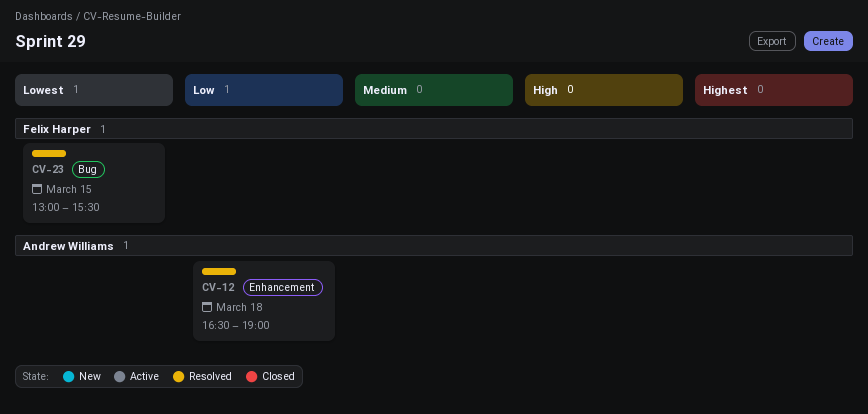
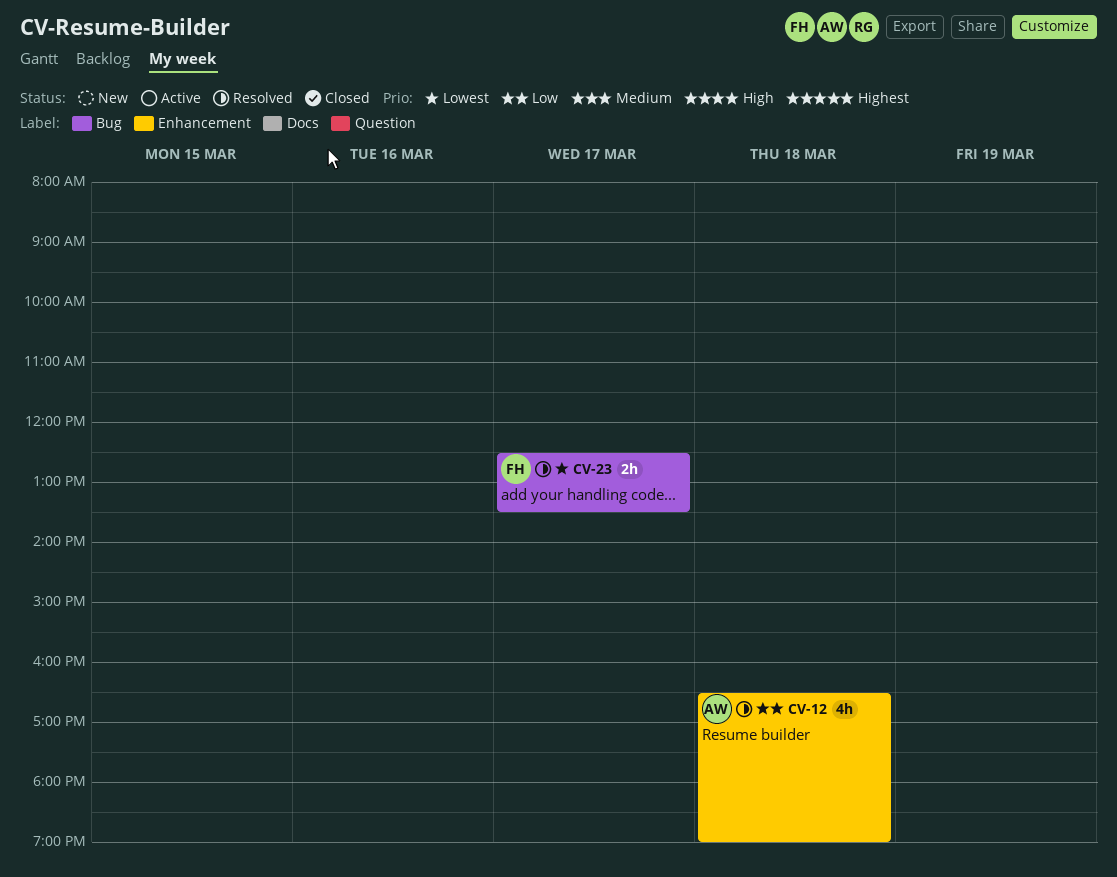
CV-23, day: Mar 15 -> Mar 17
CV-23, begins: 13:00 -> 12:30
CV-23, ends: 15:30 -> 13:30

